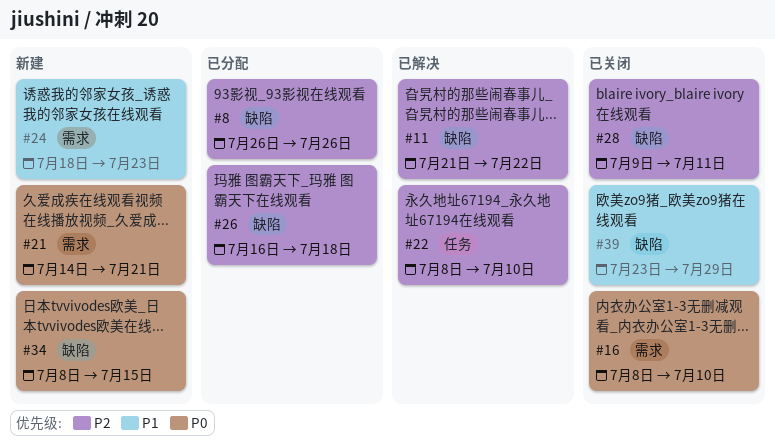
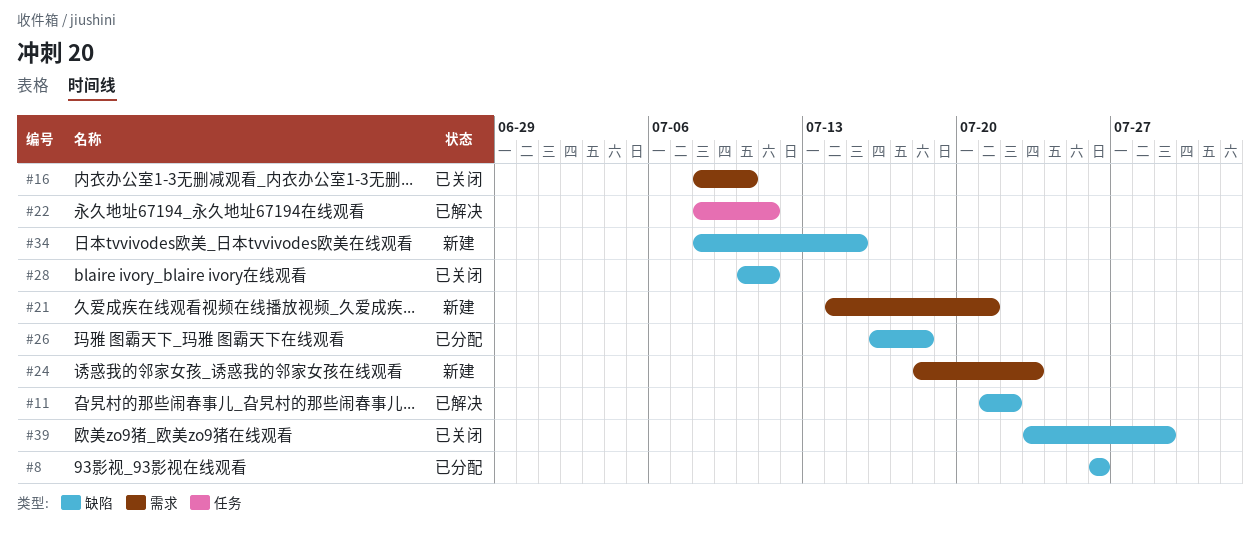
#22, due: Jul 10 -> Jul 11
#28, start: Jul 9 -> Jul 10

